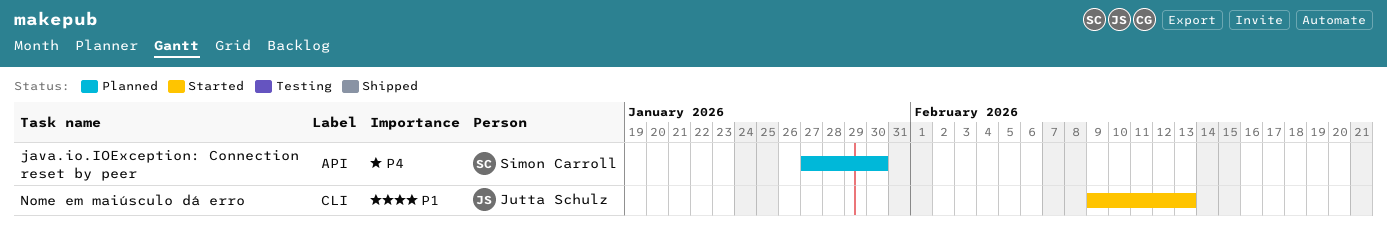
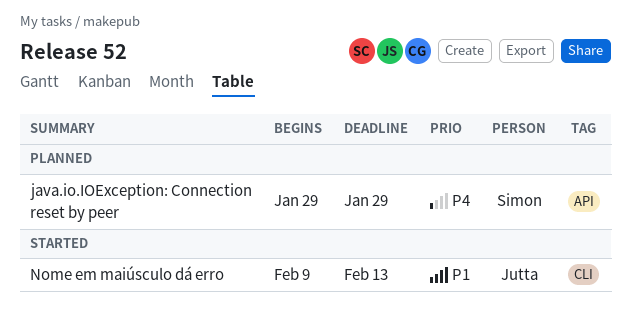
java.io.IOException: Connection reset by peer, start: Jan 27 -> Jan 29
java.io.IOException: Connection reset by peer, due: Jan 30 -> Jan 29

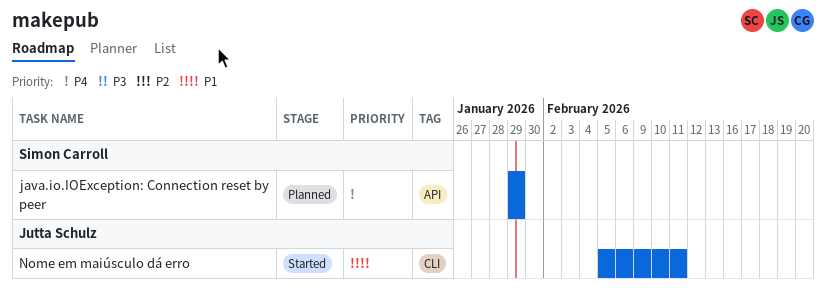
Nome em maiúsculo dá erro, start: Feb 9 -> Feb 5
Nome em maiúsculo dá erro, due: Feb 13 -> Feb 11

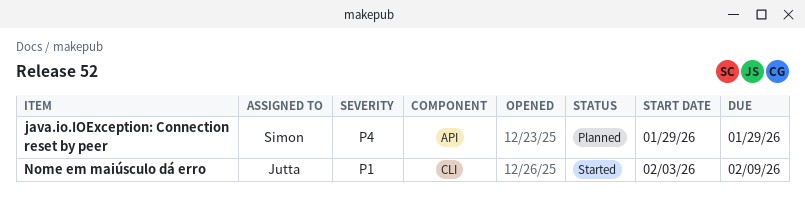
Nome em maiúsculo dá erro, start: Feb 5 -> Feb 3
Nome em maiúsculo dá erro, due: Feb 11 -> Feb 9

